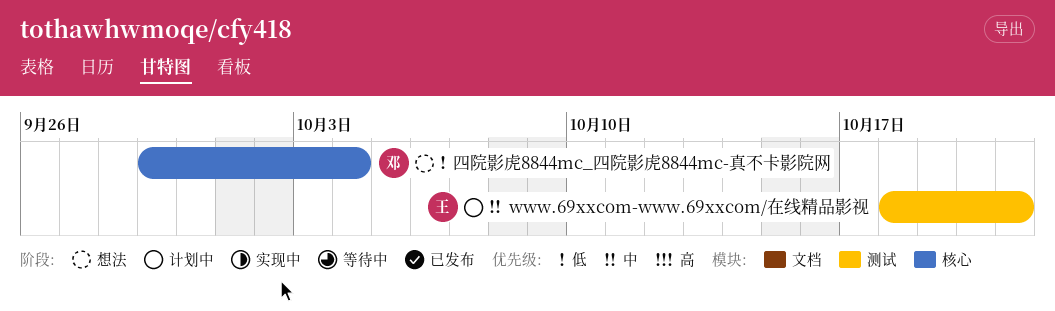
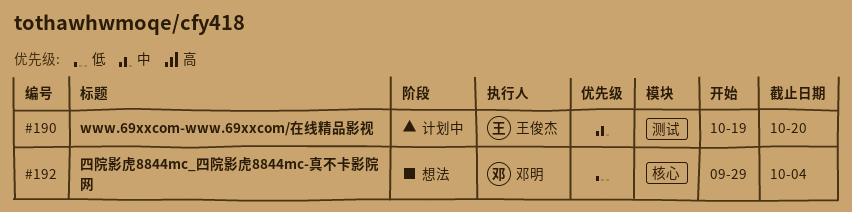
www.69xxcom-www.69xxcom/在线精品影视, start: Oct 18 -> Oct 19
www.69xxcom-www.69xxcom/在线精品影视, due: Oct 21 -> Oct 20

